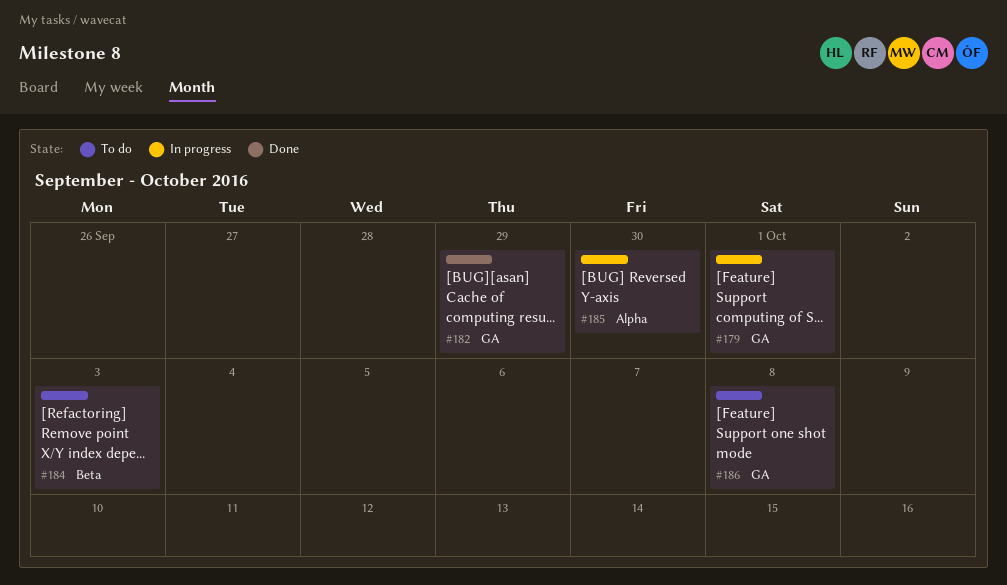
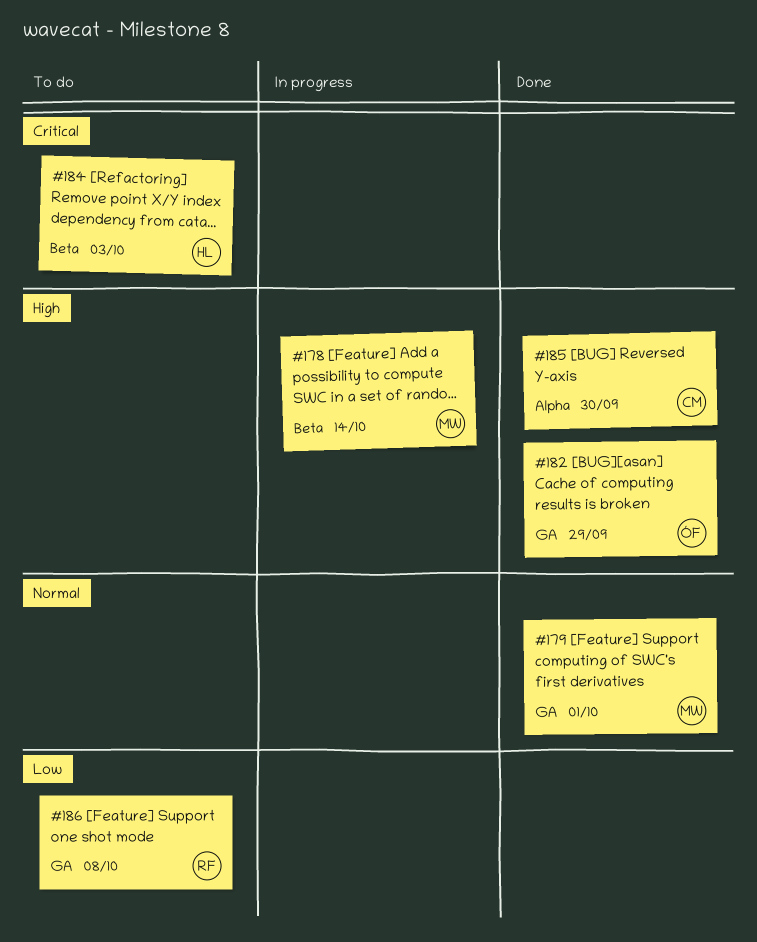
#178: none -> present
#179, status: In progress -> Done
#185, status: In progress -> Done

